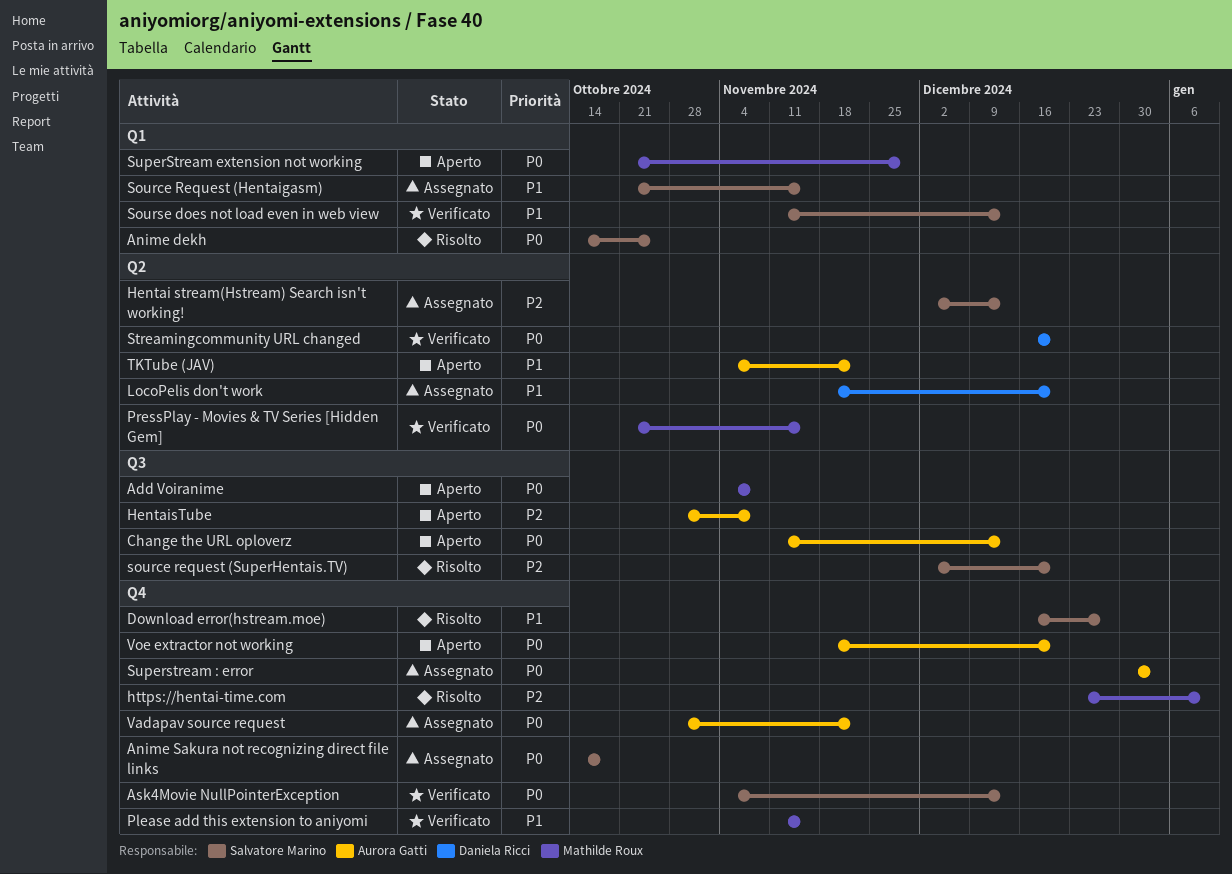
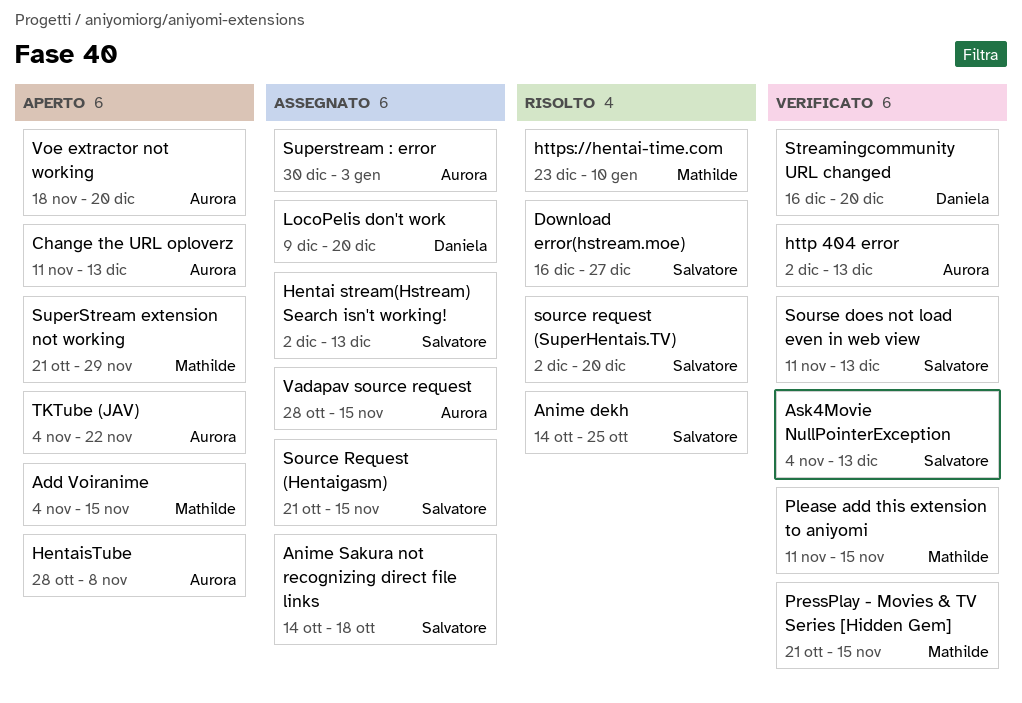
Add Voiranime, due: Nov 8 -> Nov 15
http 404 error: none -> present
LocoPelis don't work, start: Nov 18 -> Dec 9
Vadapav source request, due: Nov 22 -> Nov 15

